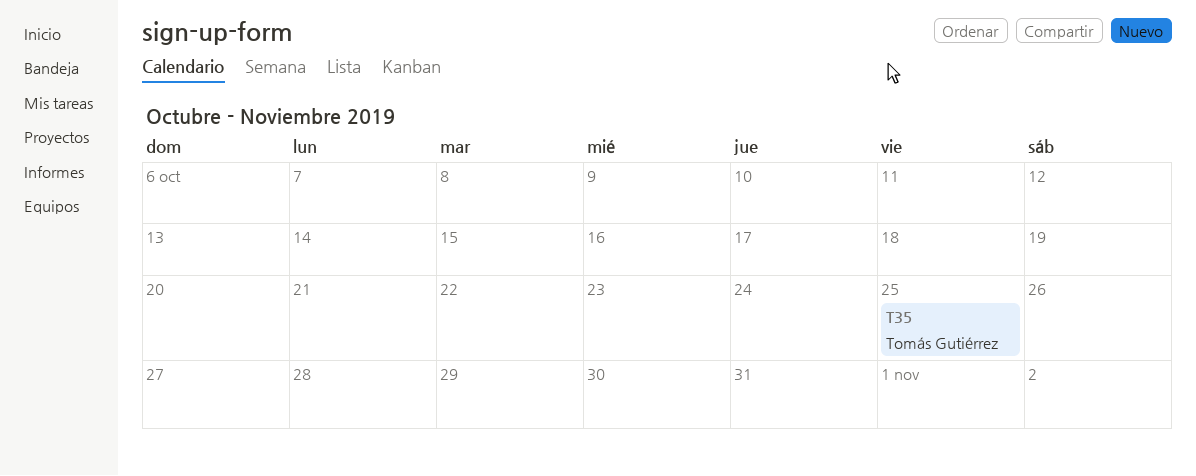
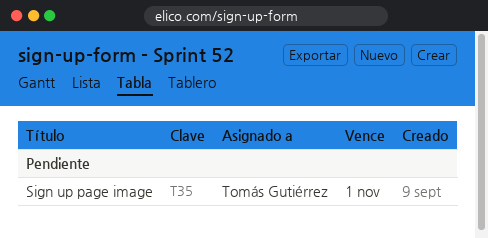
T35, due: Oct 25 -> Nov 1

